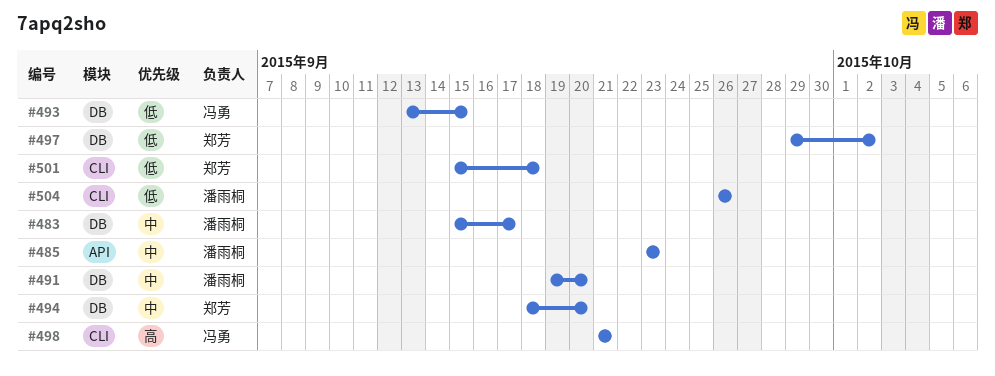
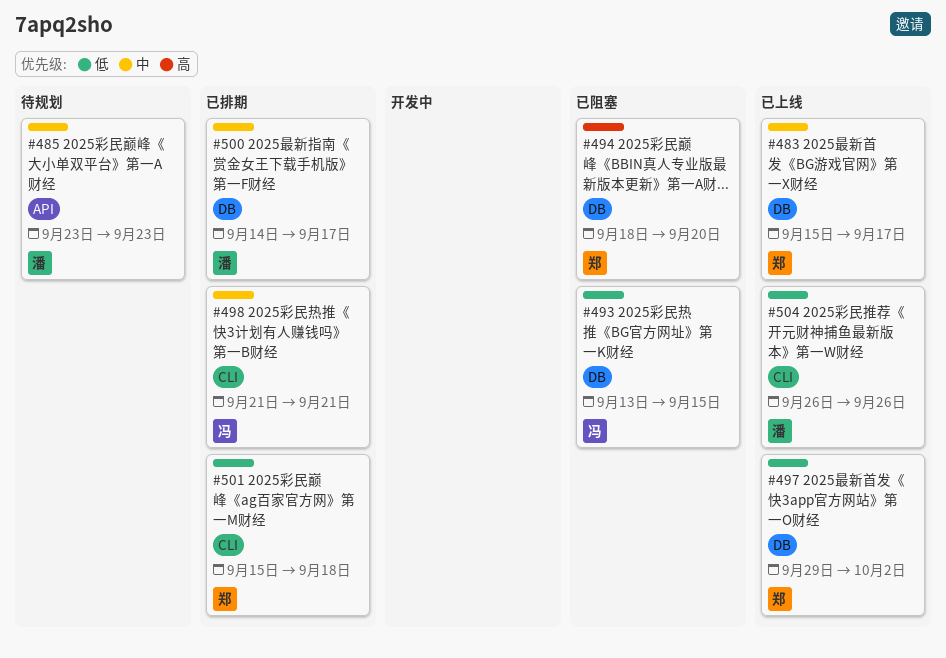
#483, owner: 潘雨桐 -> 郑芳
#491: present -> none
#494, priority: 中 -> 高
#498, priority: 高 -> 中
#500: none -> present

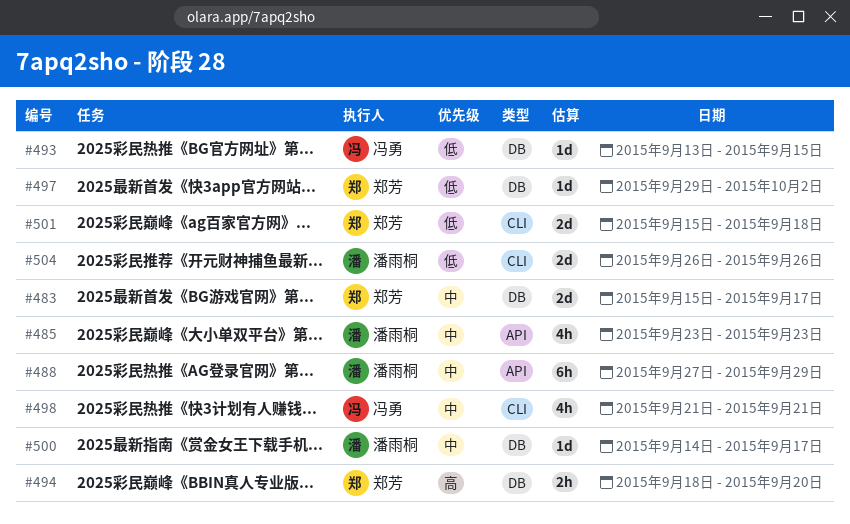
#488: none -> present

